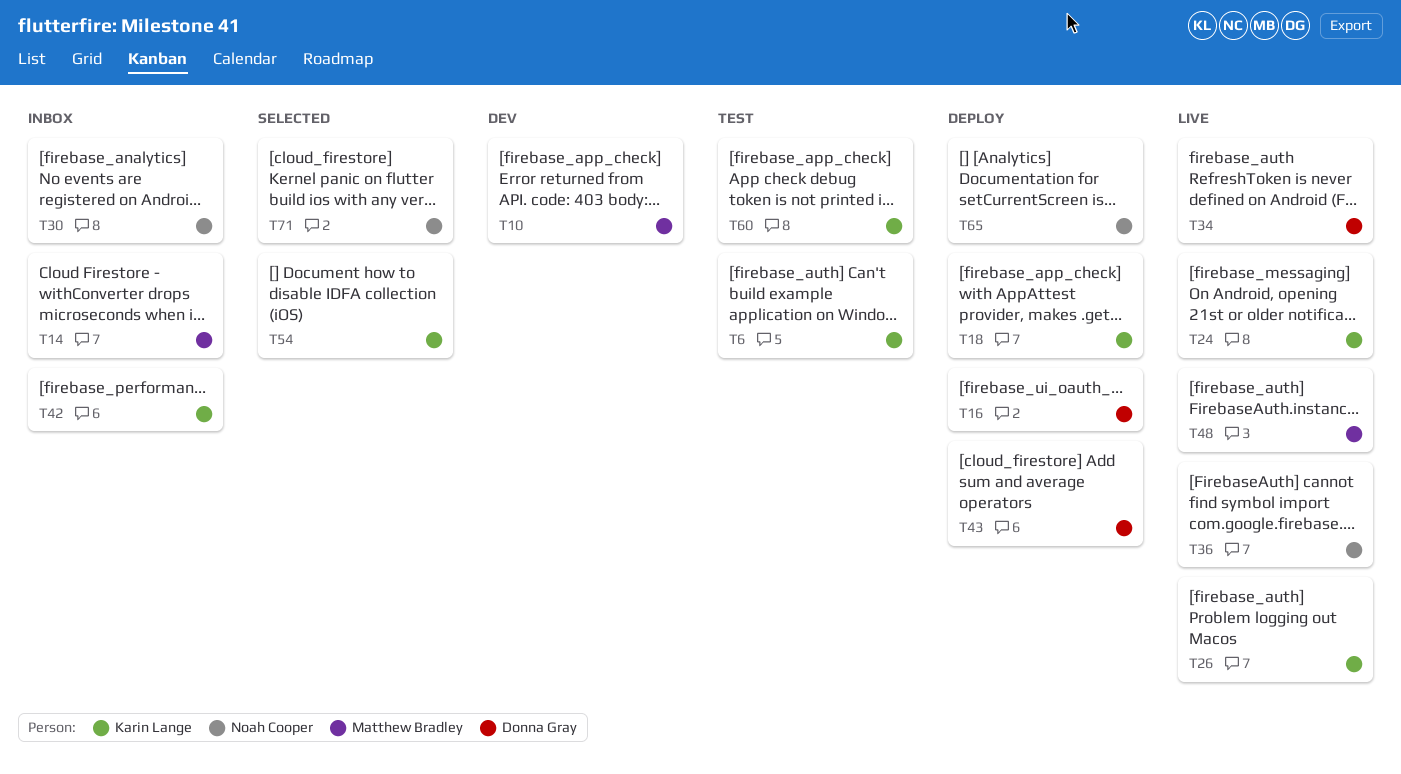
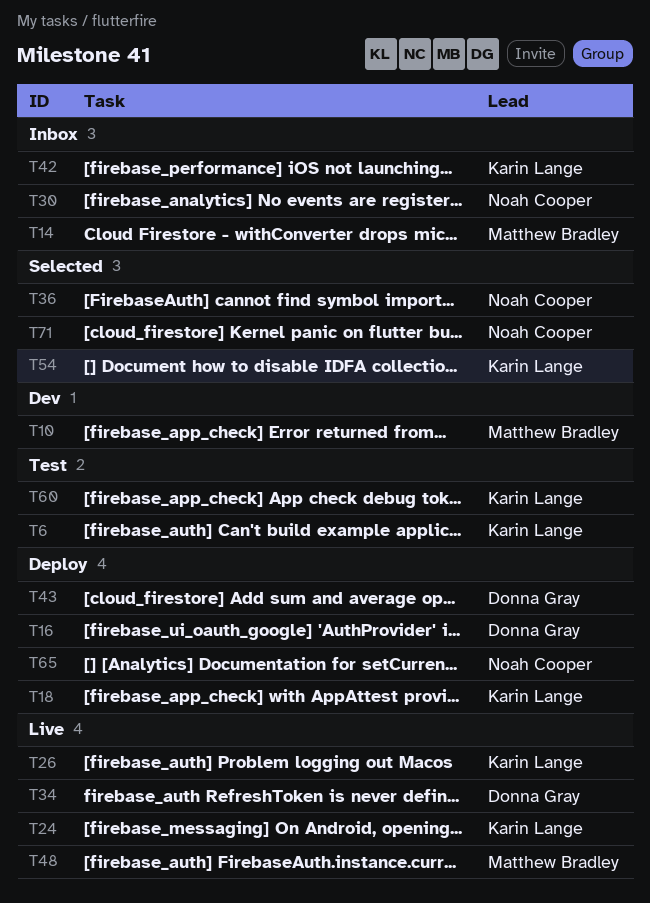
T36, status: Live -> Selected

